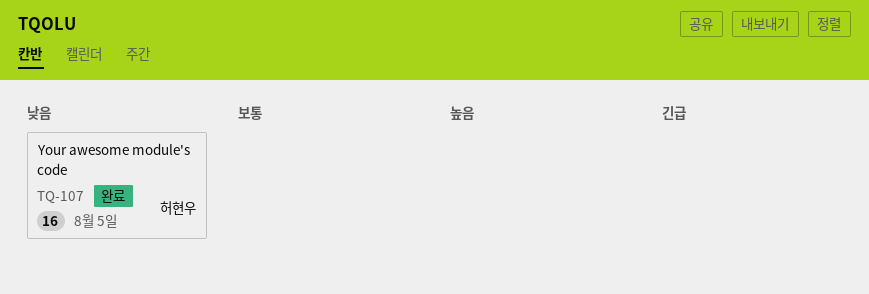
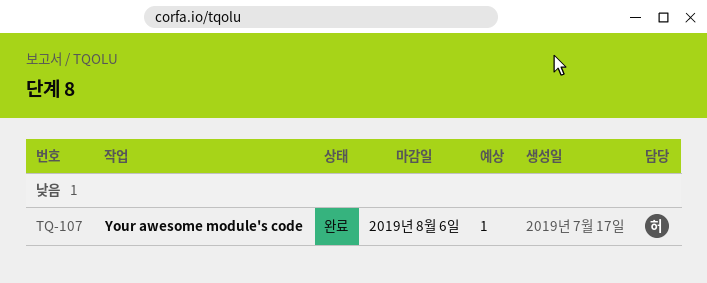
TQ-107, estimate: 16 -> 1
TQ-107, due: Aug 5 -> Aug 6

